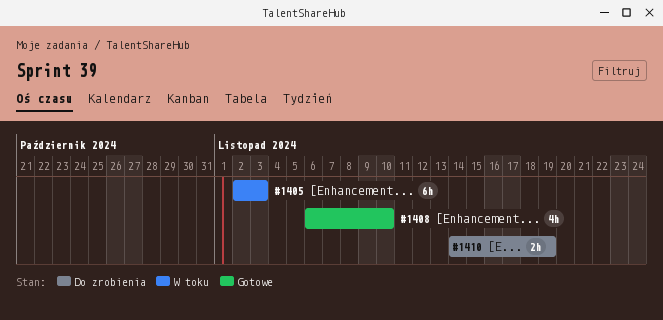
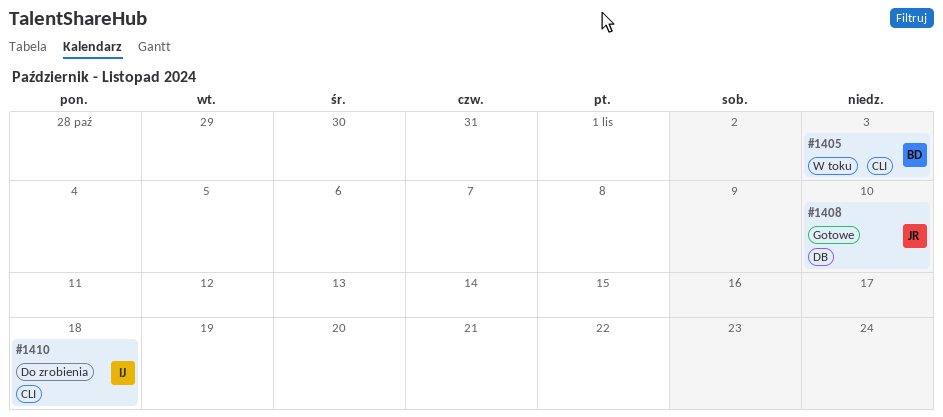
#1410, due: Nov 19 -> Nov 18

